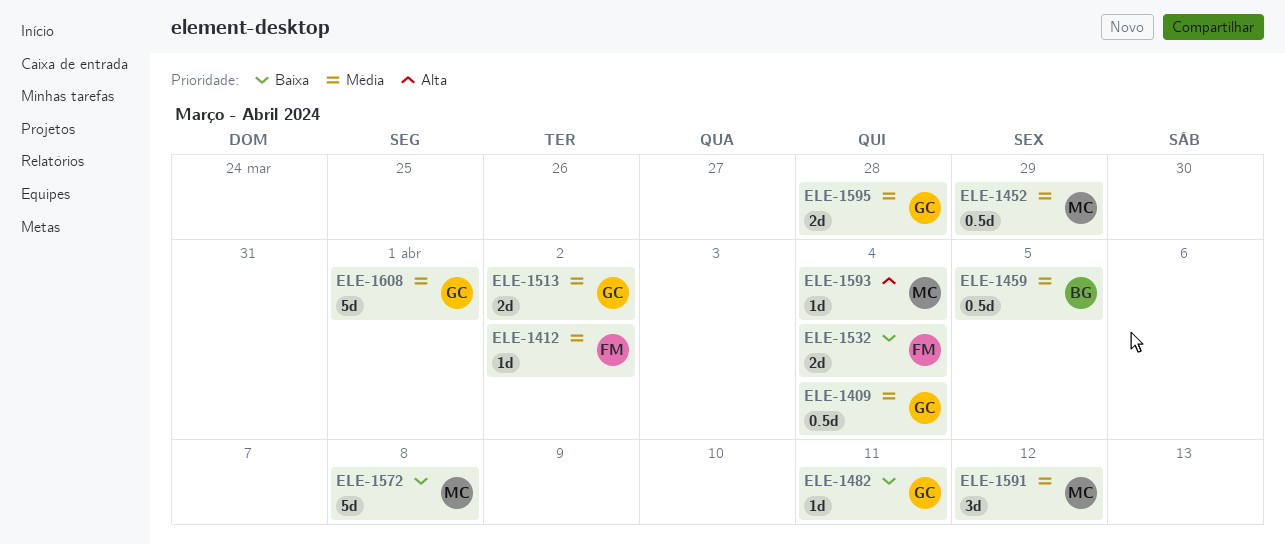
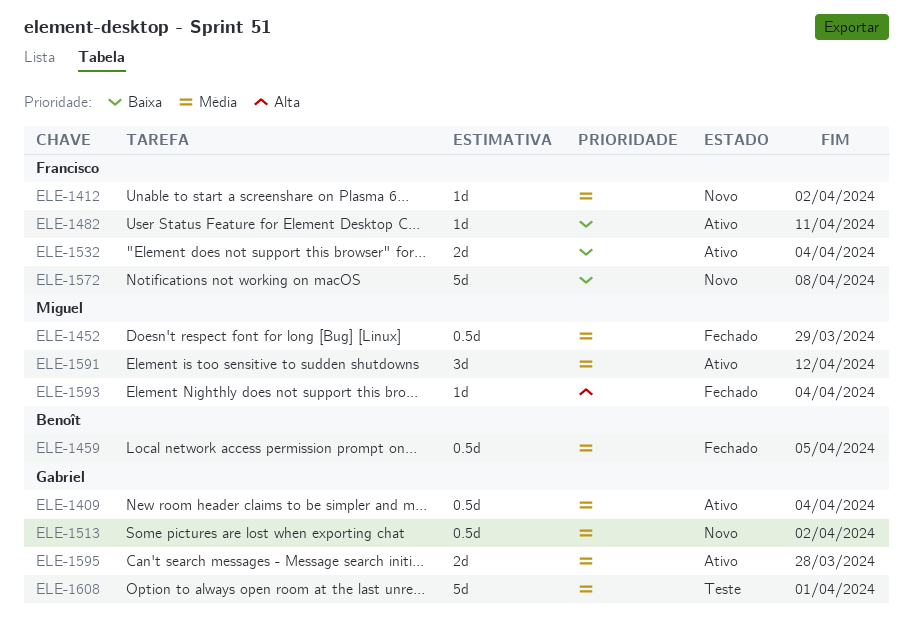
ELE-1482, owner: Gabriel -> Francisco
ELE-1513, estimate: 2d -> 0.5d
ELE-1572, owner: Miguel -> Francisco

